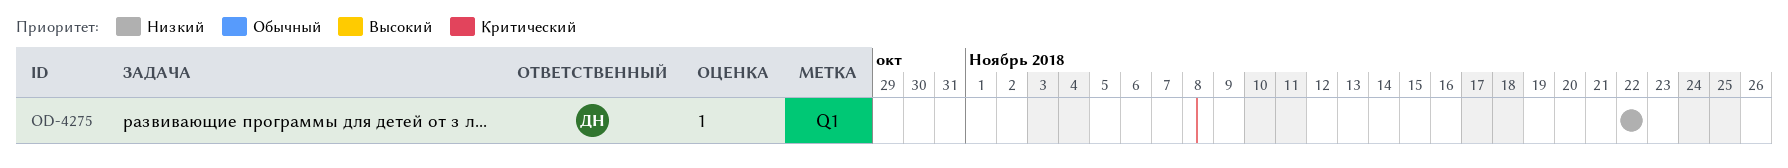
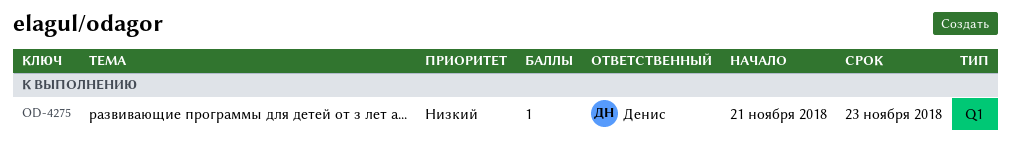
OD-4275, start: Nov 22 -> Nov 21
OD-4275, due: Nov 22 -> Nov 23

